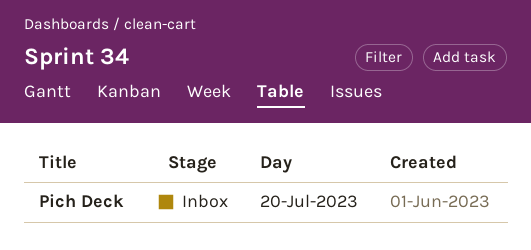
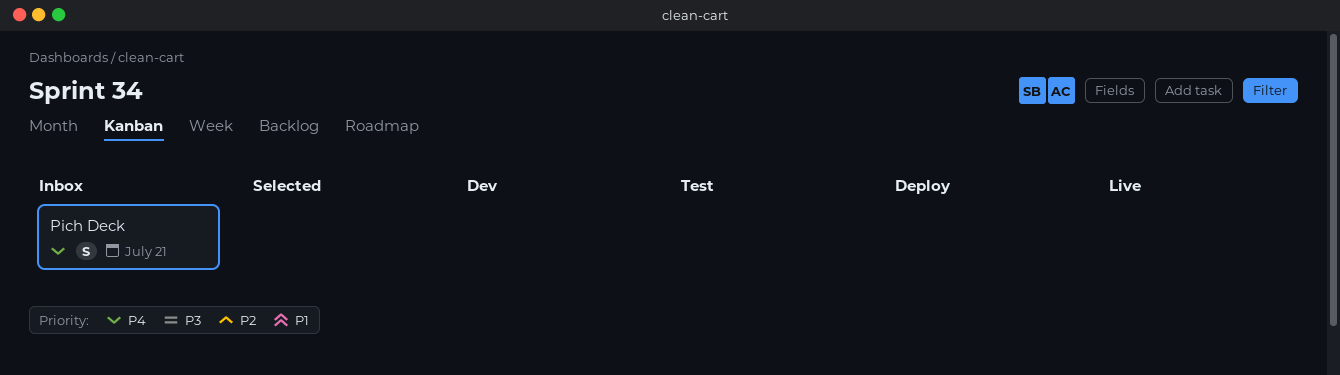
Pich Deck, day: Jul 20 -> Jul 21

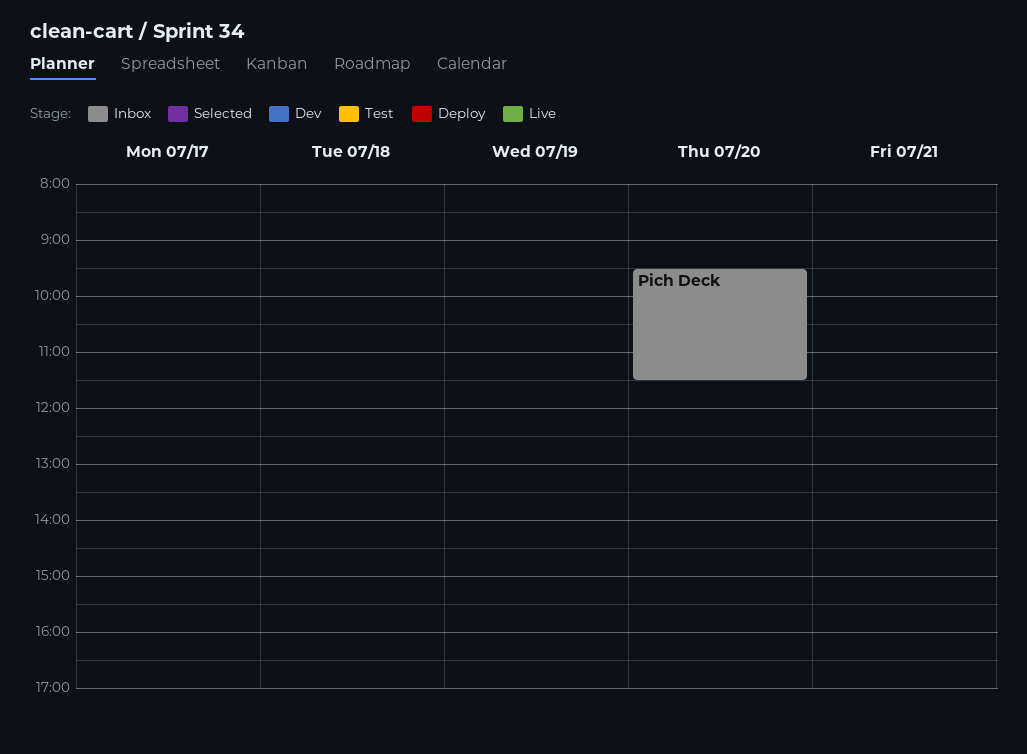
Pich Deck, day: Jul 21 -> Jul 20

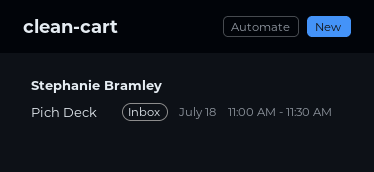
Pich Deck, day: Jul 20 -> Jul 18
Pich Deck, begins: 09:30 -> 11:00

